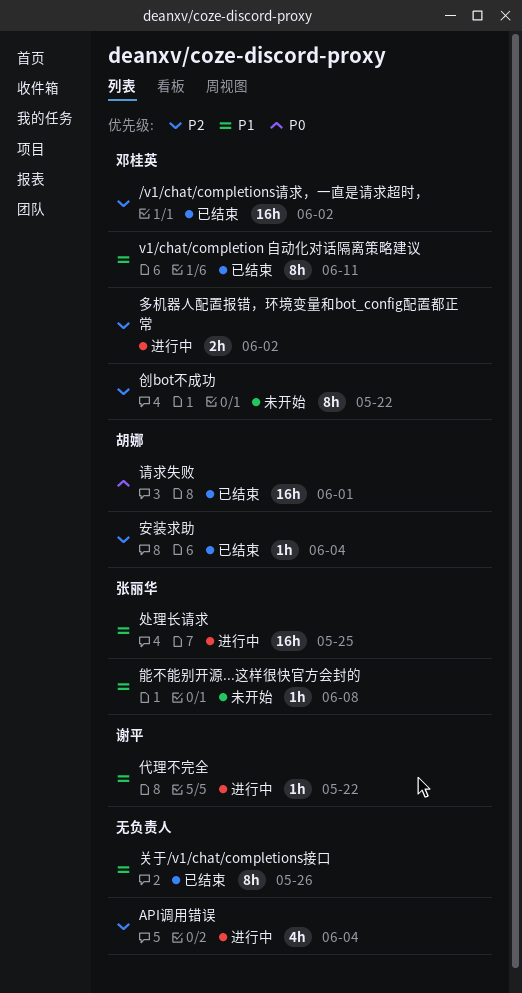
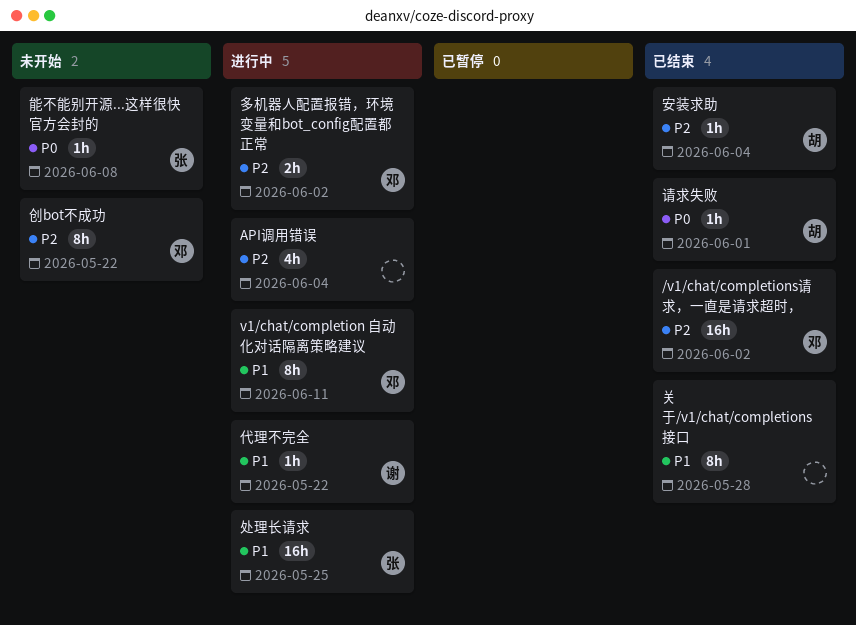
v1/chat/completion 自动化对话隔离策略建议, status: 已结束 -> 进行中
关于/v1/chat/completions接口, due: May 26 -> May 28
能不能别开源...这样很快官方会封的, priority: P1 -> P0
请求失败, estimate: 16h -> 1h

